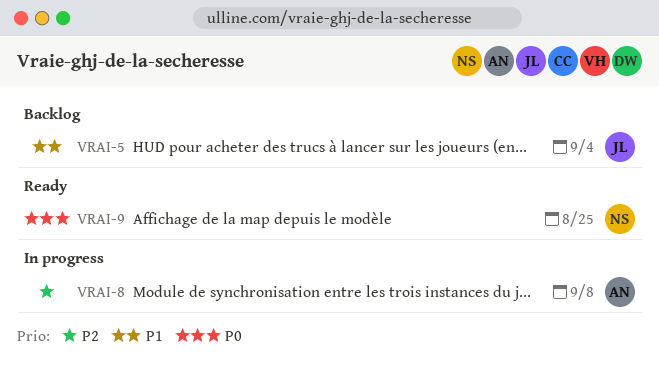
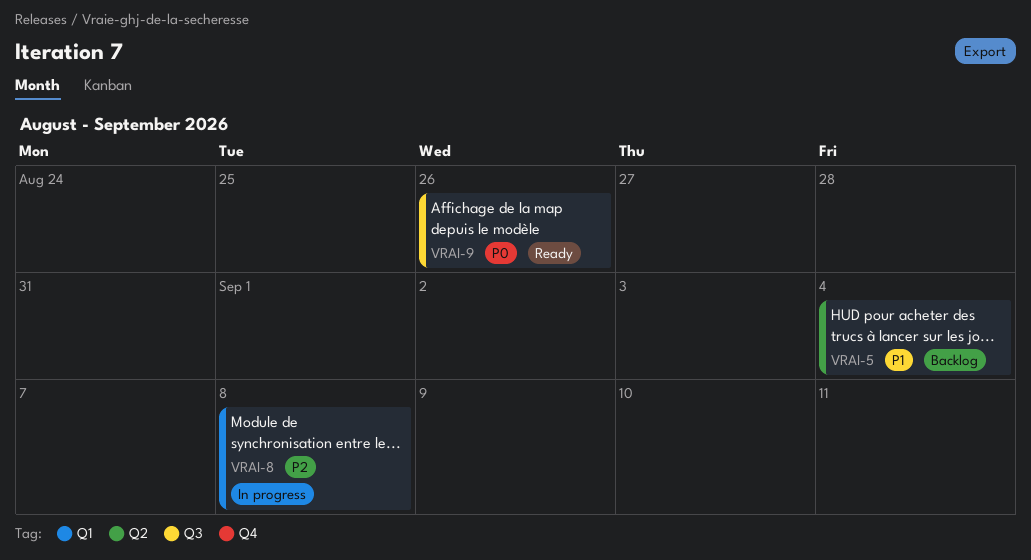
VRAI-9, due: Aug 25 -> Aug 26

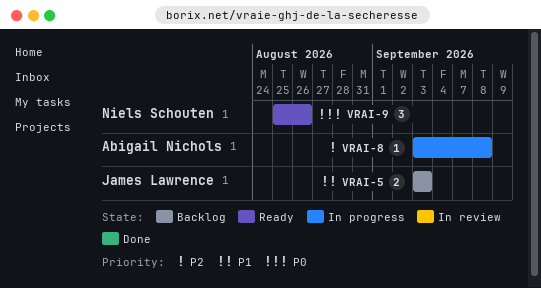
VRAI-5, due: Sep 4 -> Sep 3

